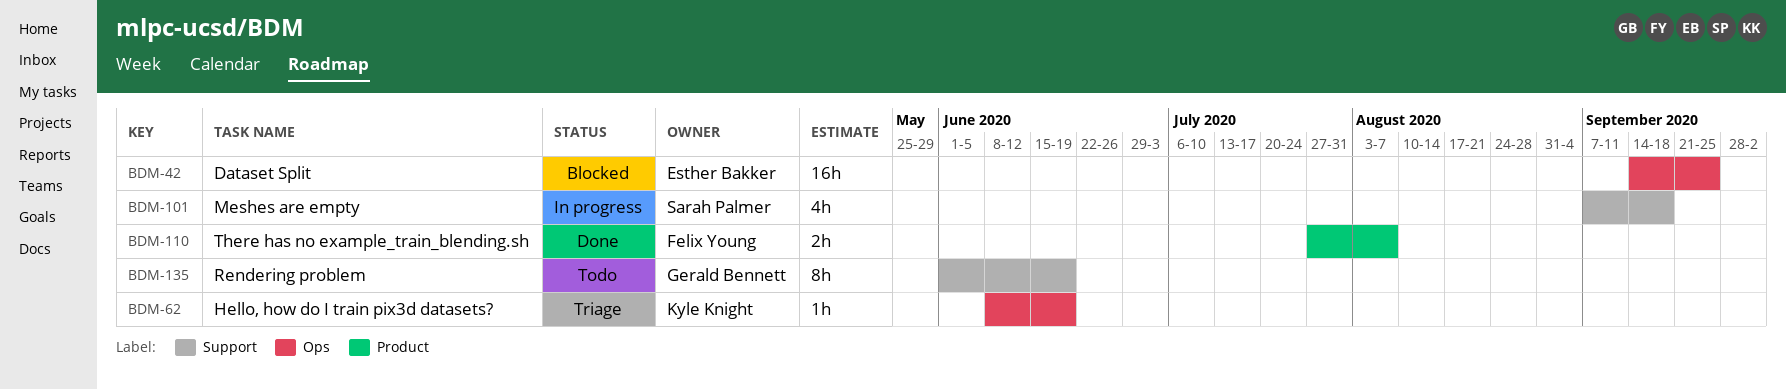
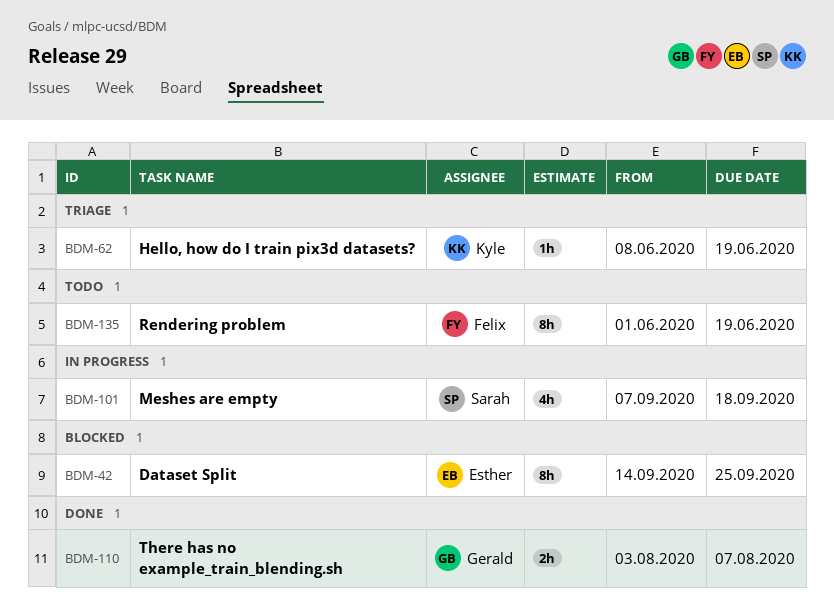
BDM-42, estimate: 16h -> 8h
BDM-110, owner: Felix Young -> Gerald Bennett
BDM-110, start: Jul 27 -> Aug 3
BDM-135, owner: Gerald Bennett -> Felix Young

